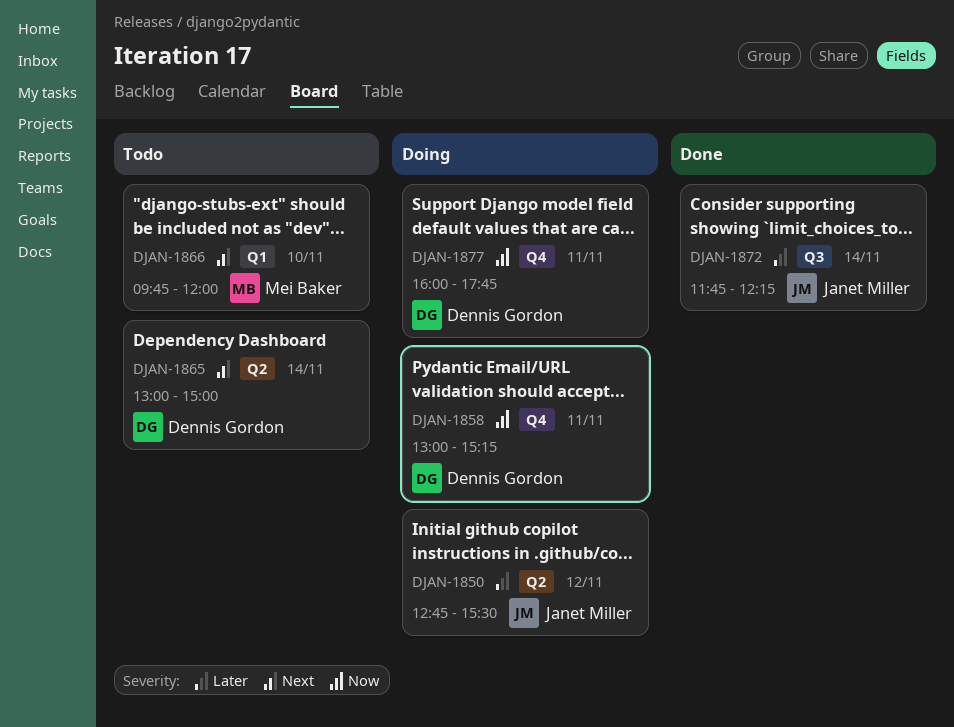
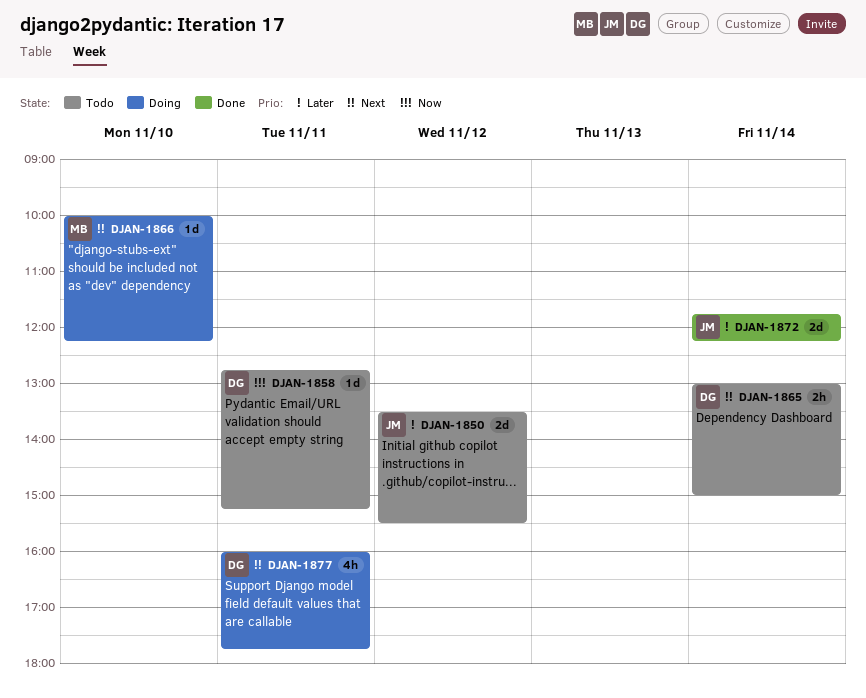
DJAN-1850, status: Doing -> Todo
DJAN-1850, begins: 12:45 -> 13:30
DJAN-1858, status: Doing -> Todo
DJAN-1858, begins: 13:00 -> 12:45
DJAN-1866, status: Todo -> Doing
DJAN-1866, begins: 09:45 -> 10:00
DJAN-1866, ends: 12:00 -> 12:15
DJAN-1877, priority: Now -> Next

